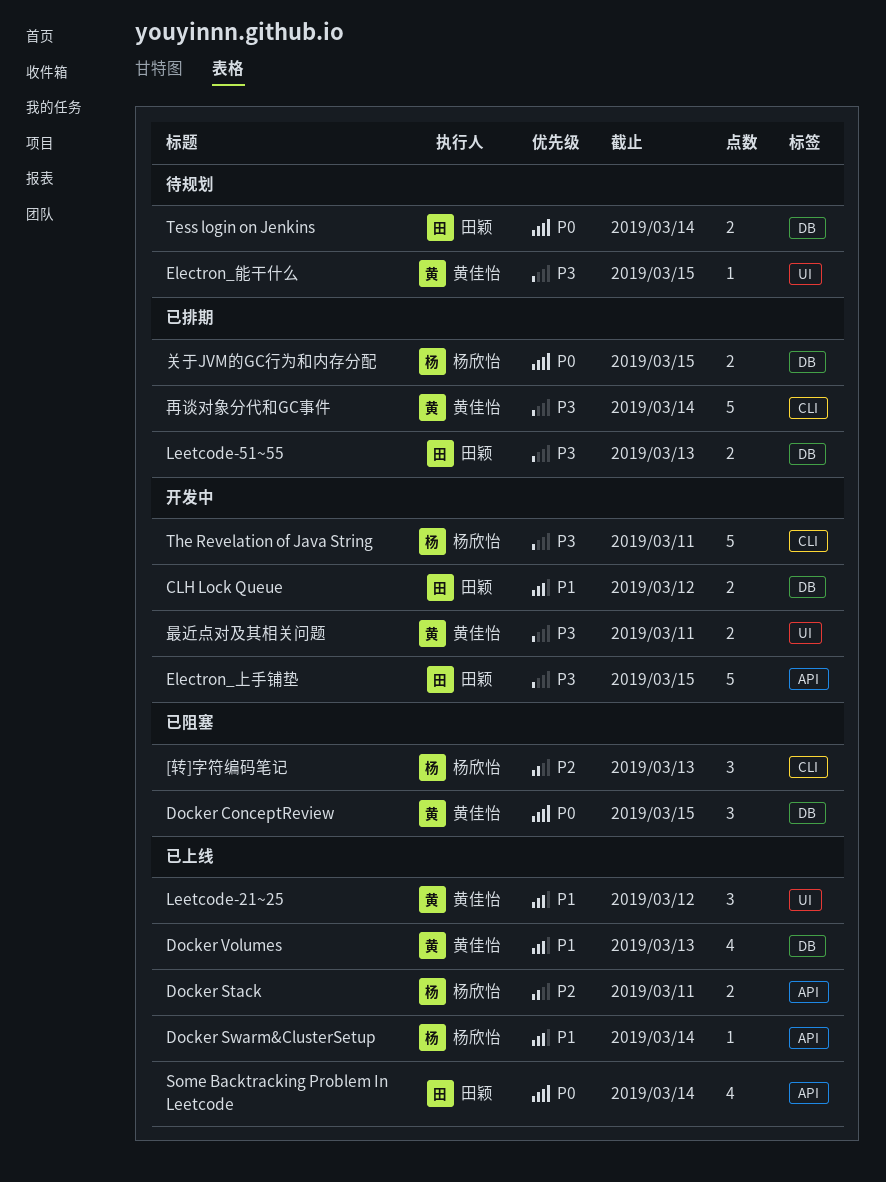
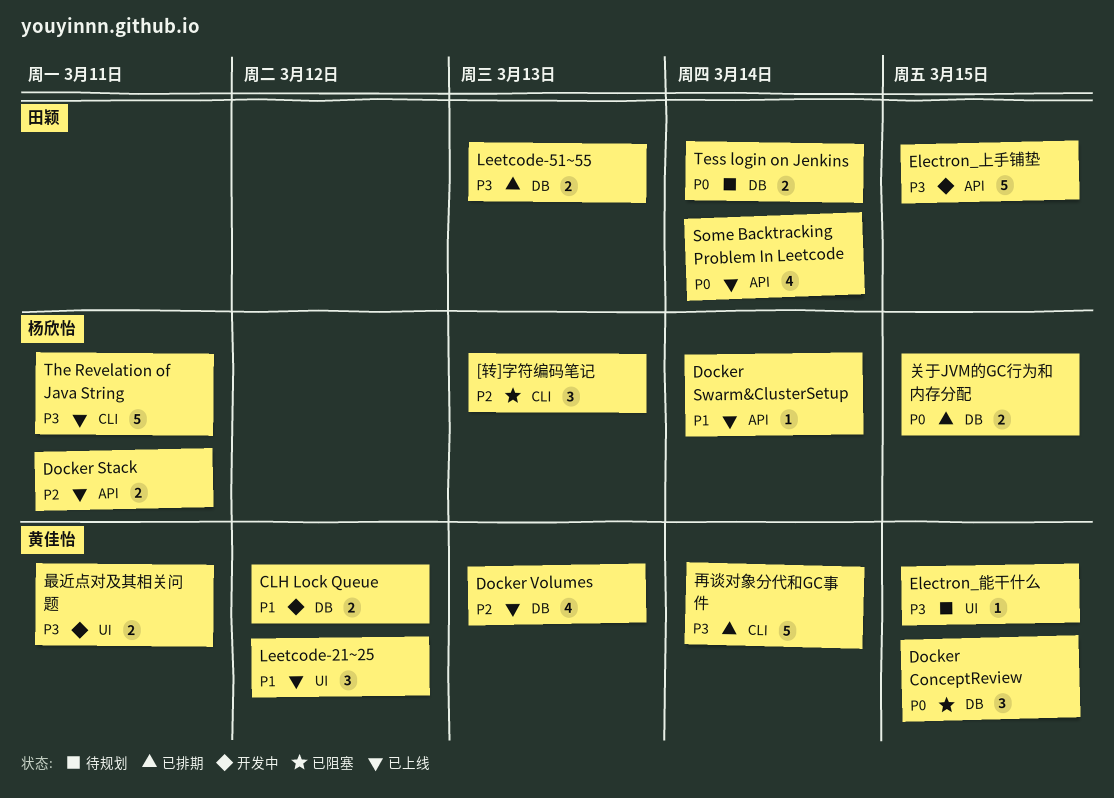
CLH Lock Queue, owner: 田颖 -> 黄佳怡
Docker Volumes, priority: P1 -> P2
The Revelation of Java String, status: 开发中 -> 已上线

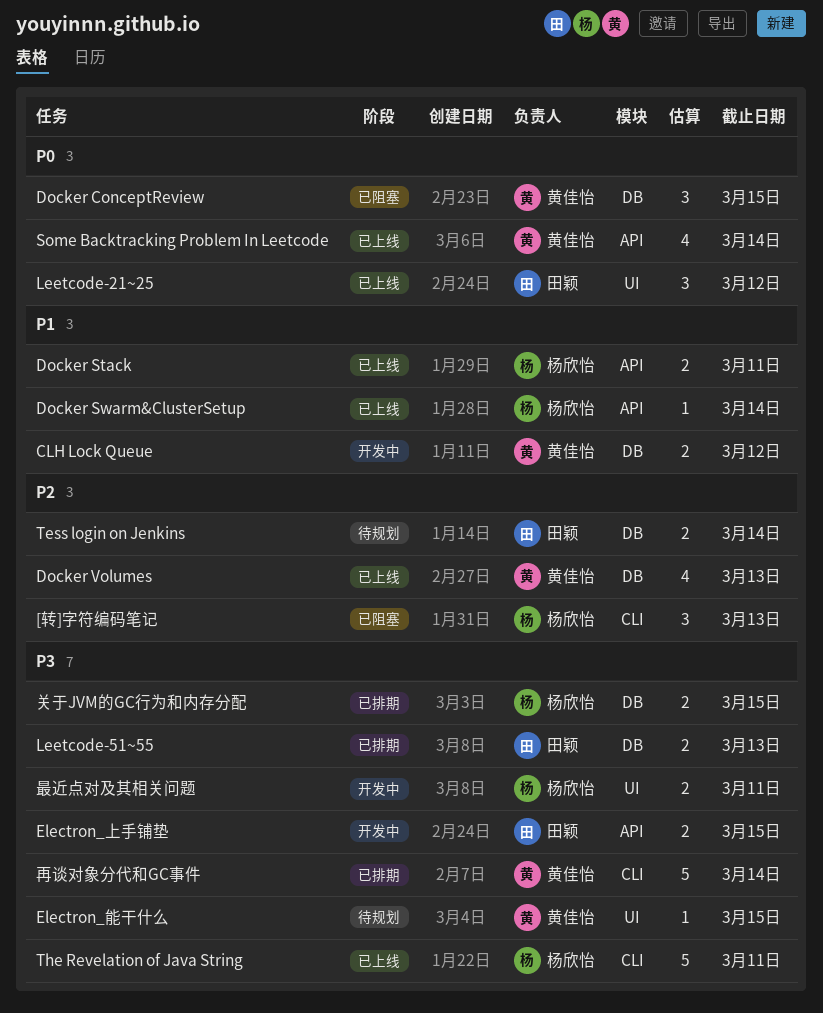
Docker Stack, priority: P2 -> P1
Electron_上手铺垫, estimate: 5 -> 2
Leetcode-21~25, owner: 黄佳怡 -> 田颖
Leetcode-21~25, priority: P1 -> P0
Some Backtracking Problem In Leetcode, owner: 田颖 -> 黄佳怡
Tess login on Jenkins, priority: P0 -> P2
关于JVM的GC行为和内存分配, priority: P0 -> P3
最近点对及其相关问题, owner: 黄佳怡 -> 杨欣怡

